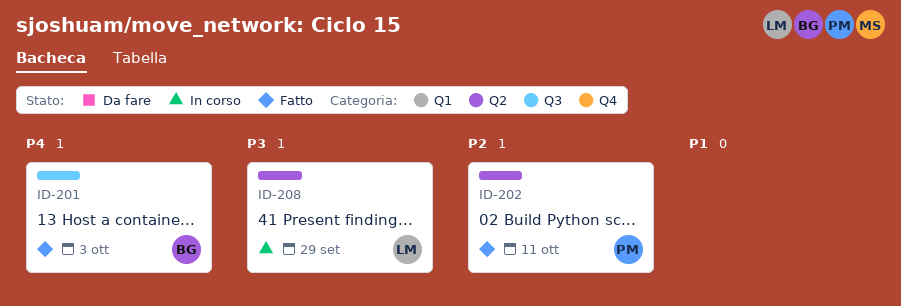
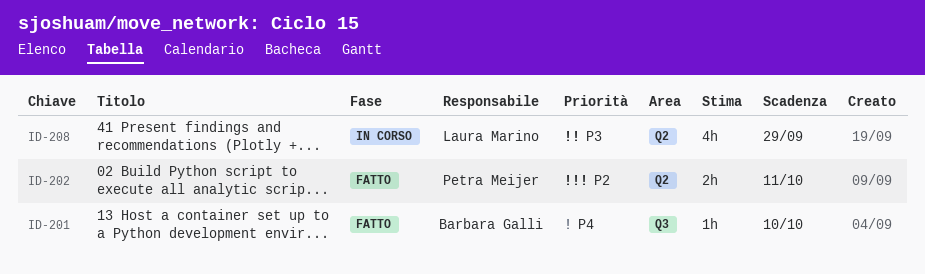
ID-201, due: Oct 3 -> Oct 10

